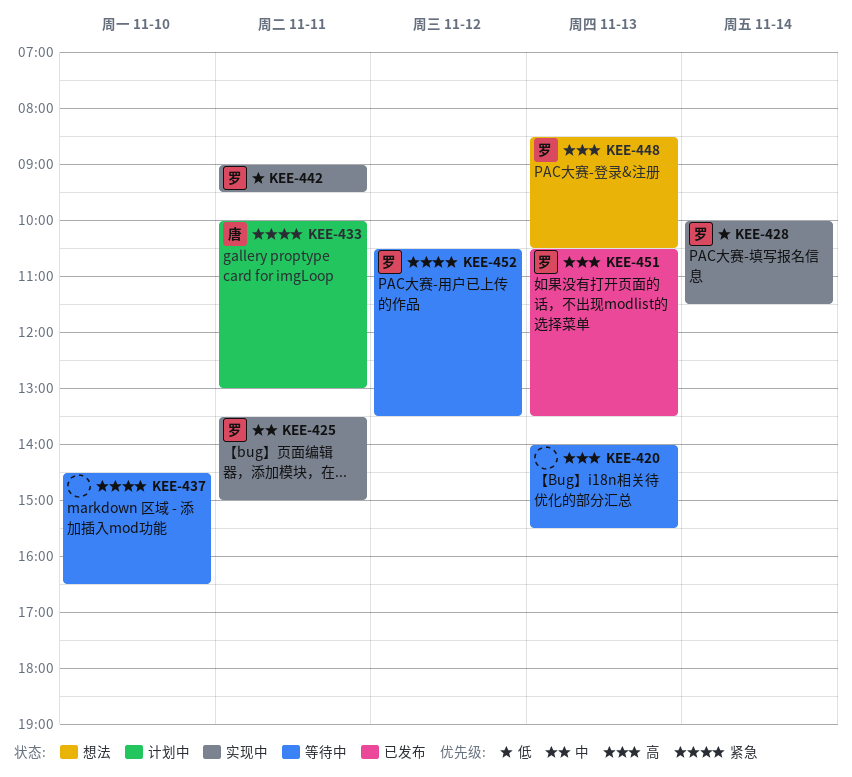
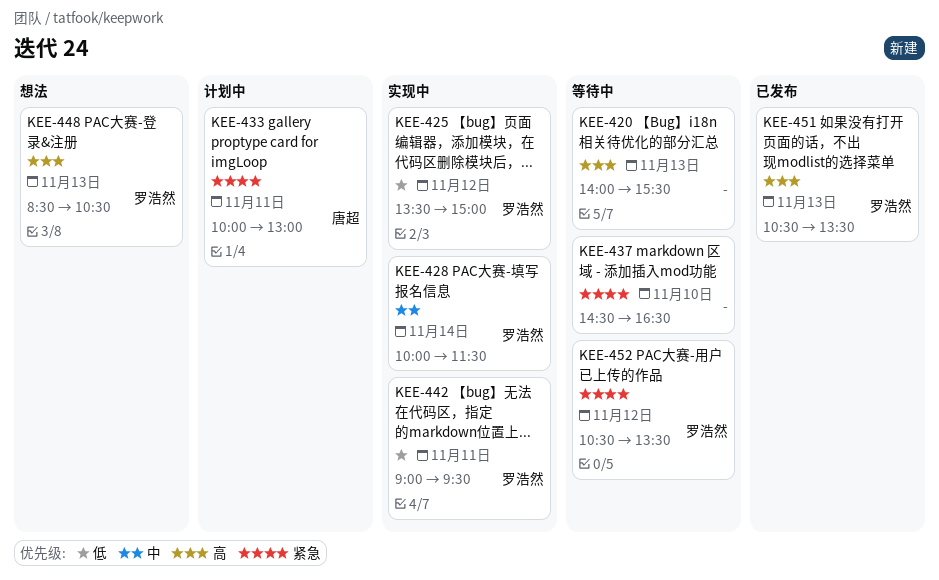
KEE-425, priority: 中 -> 低
KEE-425, day: Nov 11 -> Nov 12
KEE-428, priority: 低 -> 中

